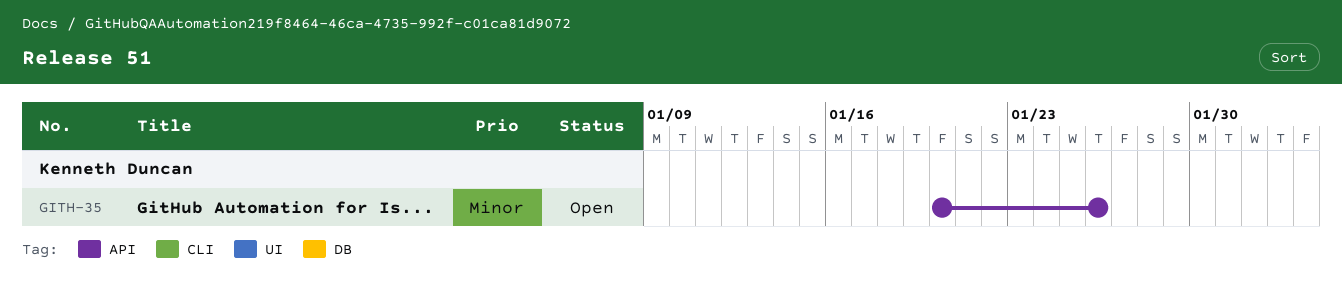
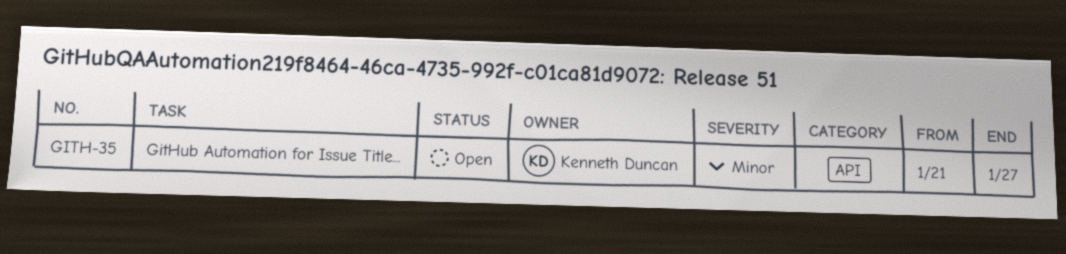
GITH-35, start: Jan 20 -> Jan 21
GITH-35, due: Jan 26 -> Jan 27

